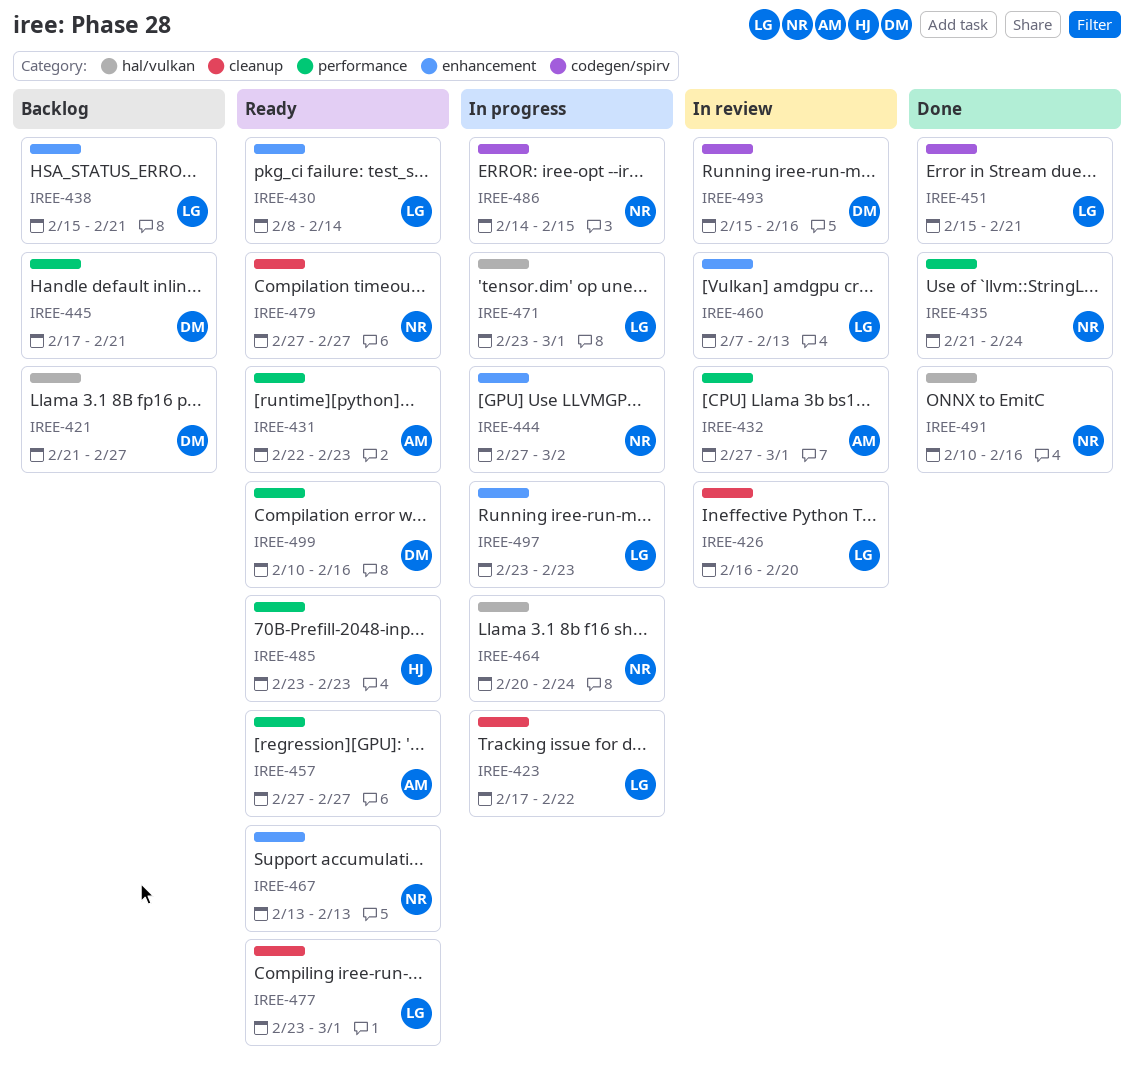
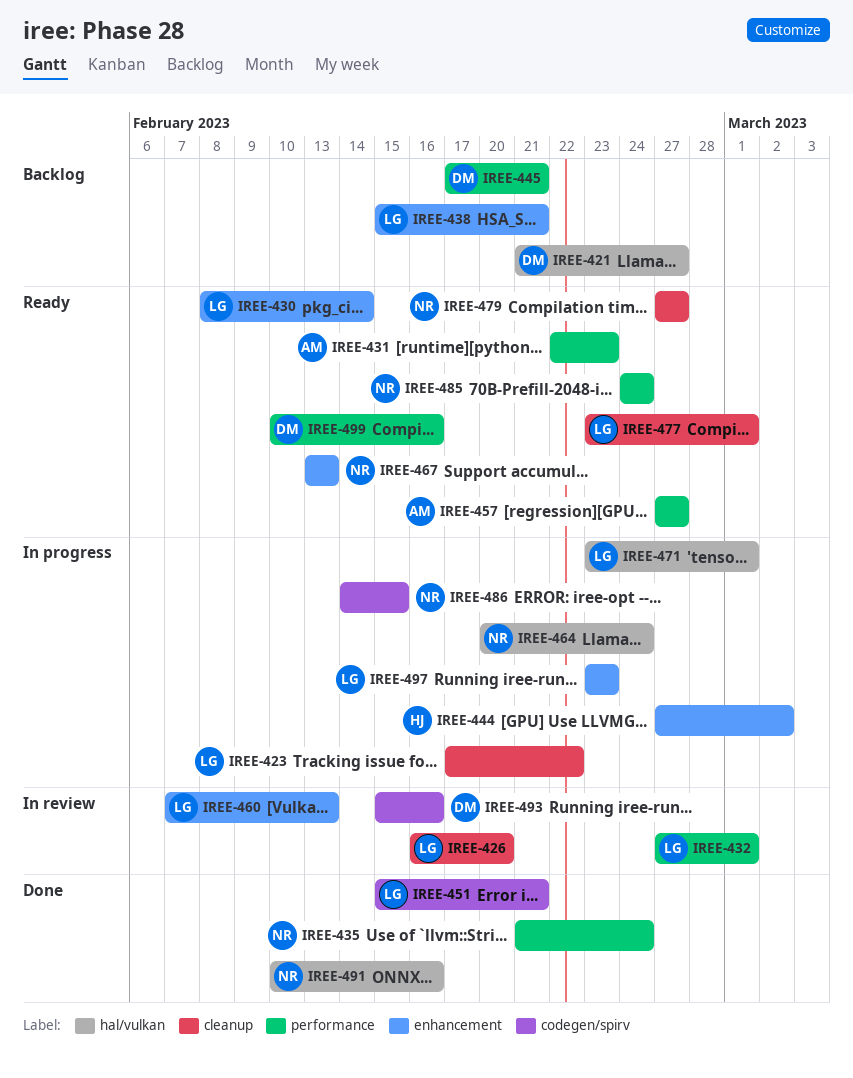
IREE-432, owner: AM -> LG
IREE-444, owner: NR -> HJ
IREE-485, owner: HJ -> NR
IREE-485, start: Feb 23 -> Feb 24
IREE-485, due: Feb 23 -> Feb 24

